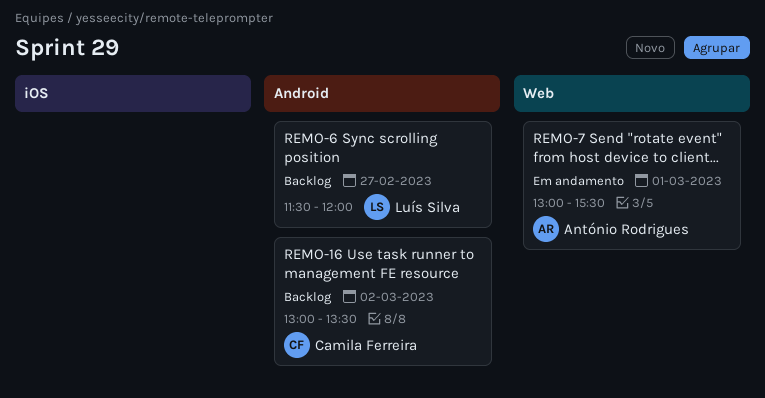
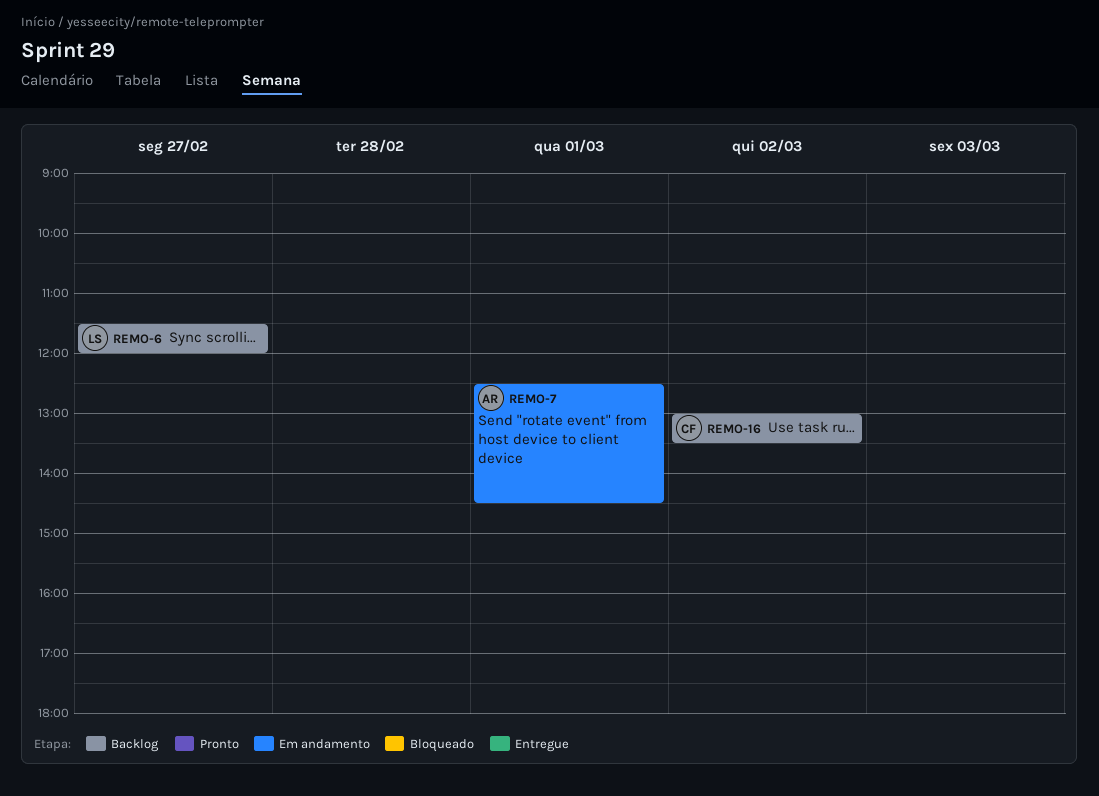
REMO-7, begins: 13:00 -> 12:30
REMO-7, ends: 15:30 -> 14:30

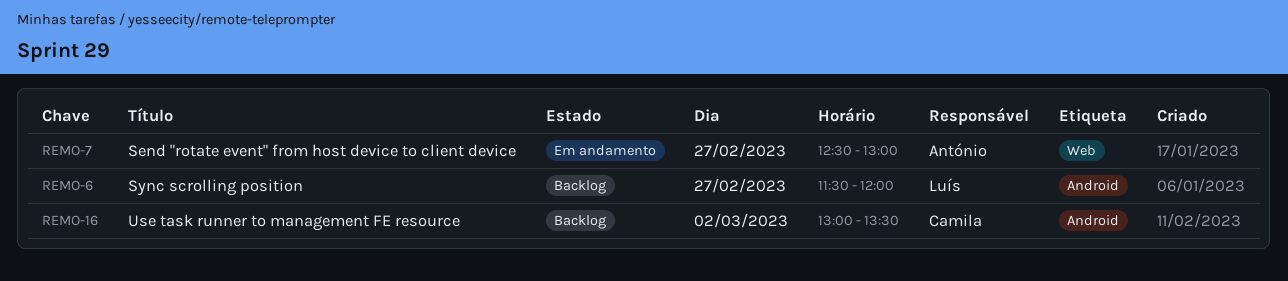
REMO-7, day: Mar 1 -> Feb 27
REMO-7, ends: 14:30 -> 13:00

